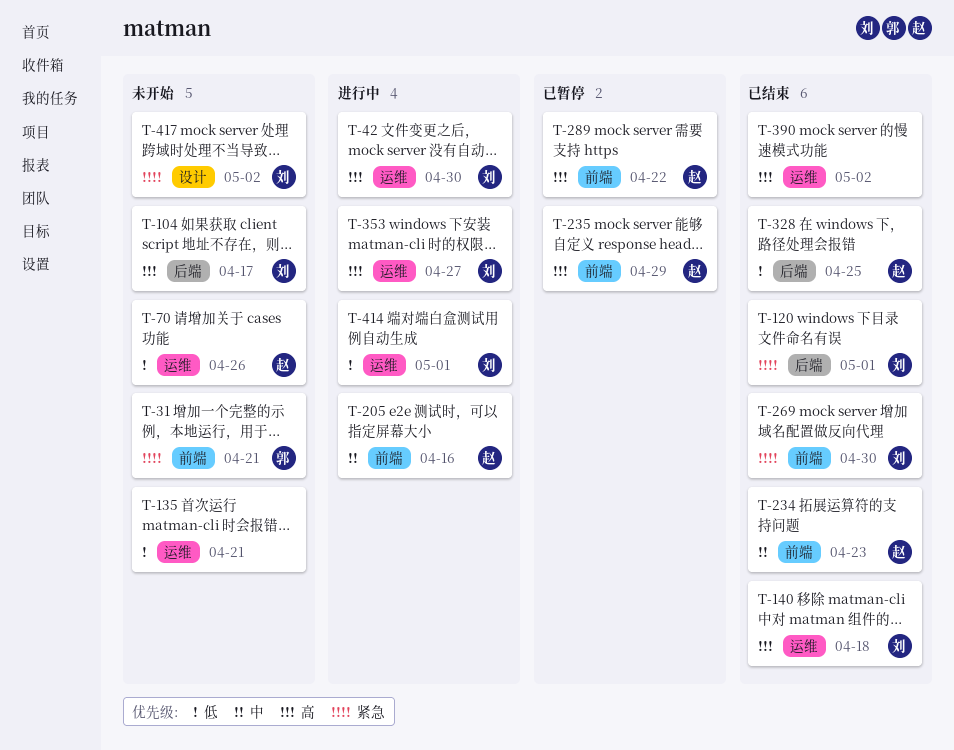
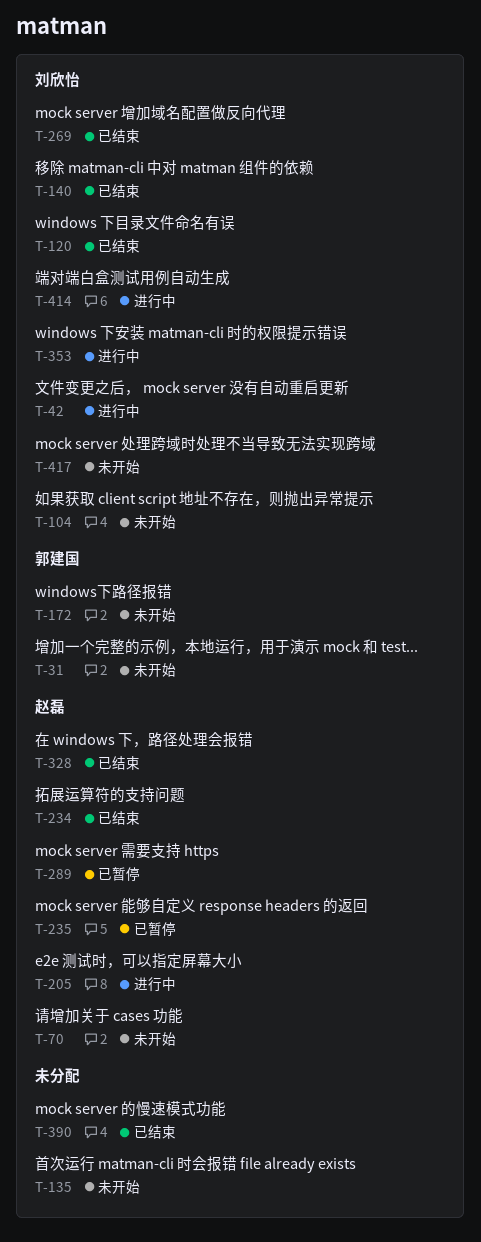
T-172: none -> present

